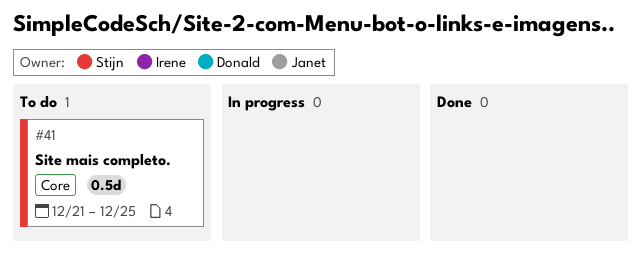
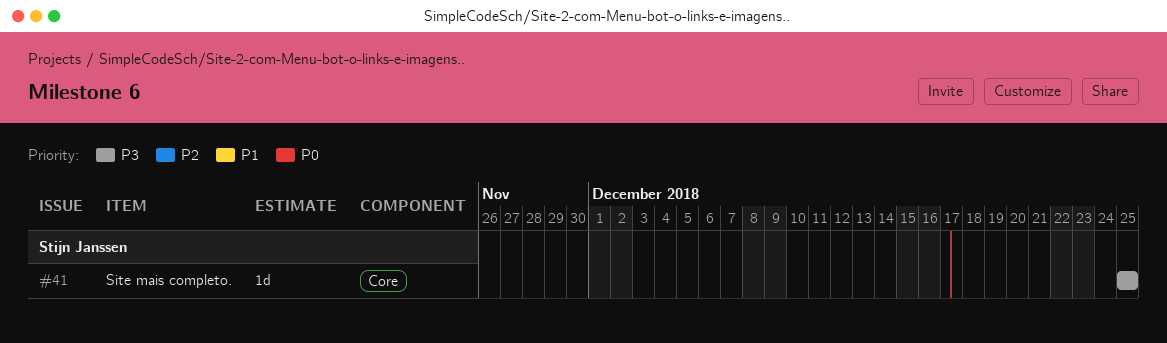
#41, estimate: 0.5d -> 1d
#41, start: Dec 21 -> Dec 25

